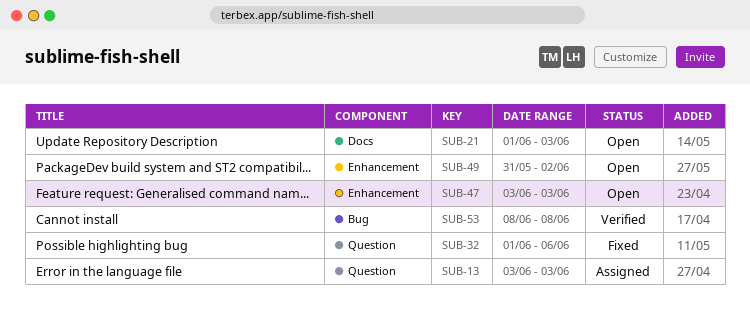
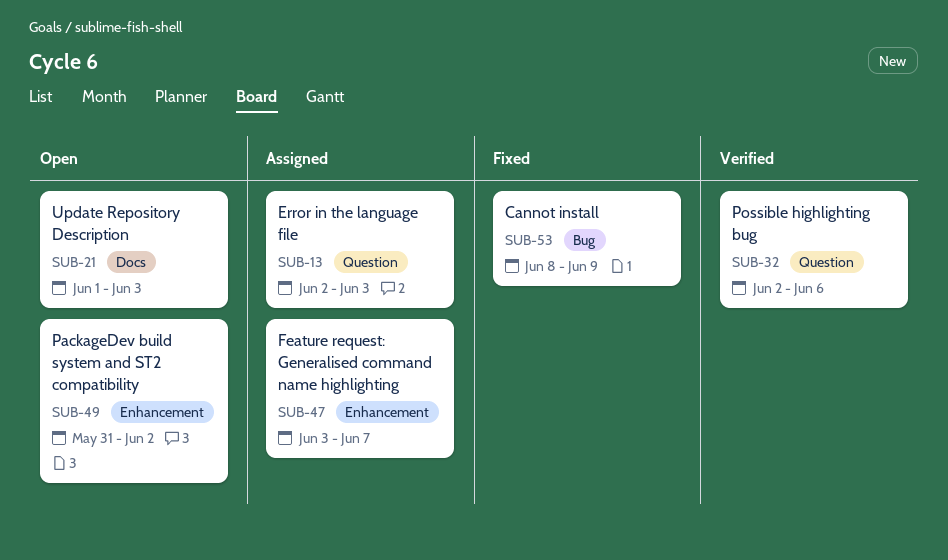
SUB-13, start: Jun 3 -> Jun 2
SUB-32, status: Fixed -> Verified
SUB-32, start: Jun 1 -> Jun 2
SUB-47, status: Open -> Assigned
SUB-47, due: Jun 3 -> Jun 7
SUB-53, status: Verified -> Fixed
SUB-53, due: Jun 8 -> Jun 9

